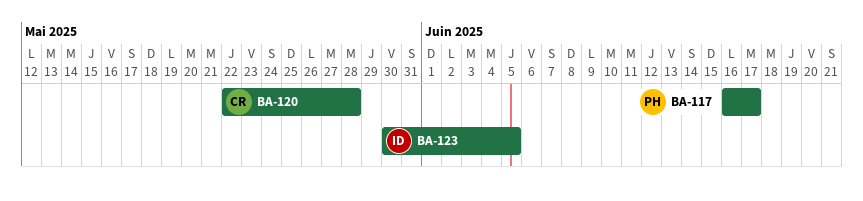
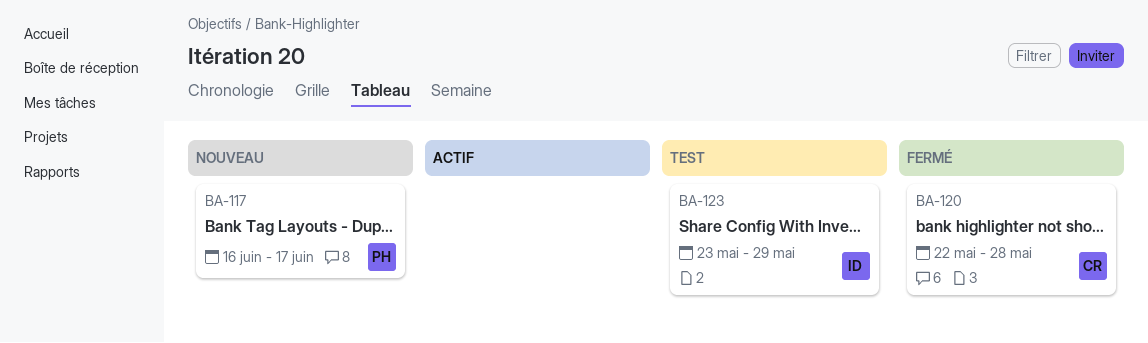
BA-123, start: May 30 -> May 23
BA-123, due: Jun 5 -> May 29

